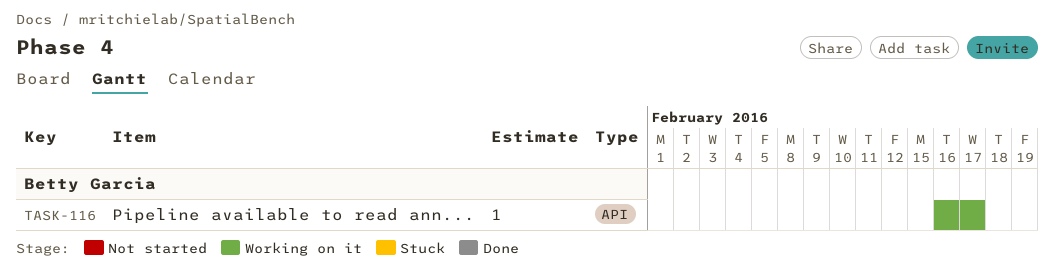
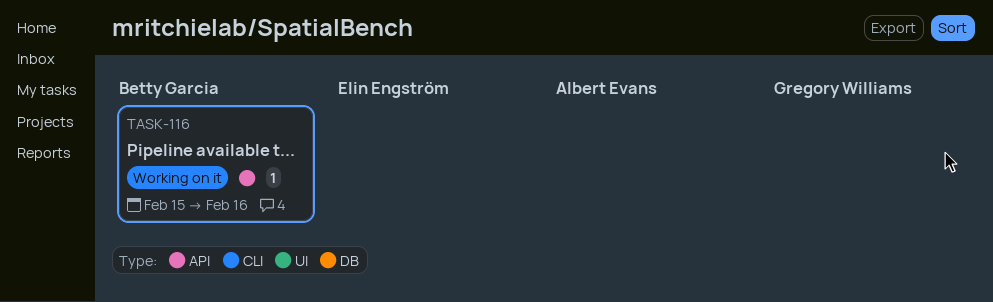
TASK-116, start: Feb 16 -> Feb 15
TASK-116, due: Feb 17 -> Feb 16

